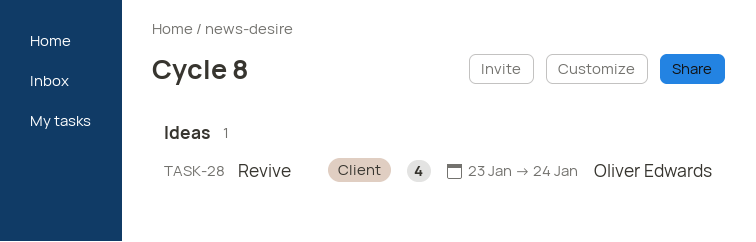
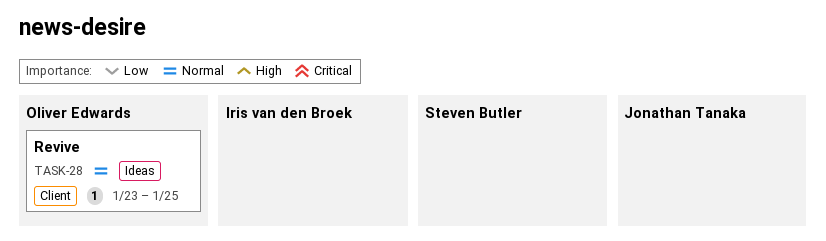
TASK-28, estimate: 4 -> 1
TASK-28, due: Jan 24 -> Jan 25

